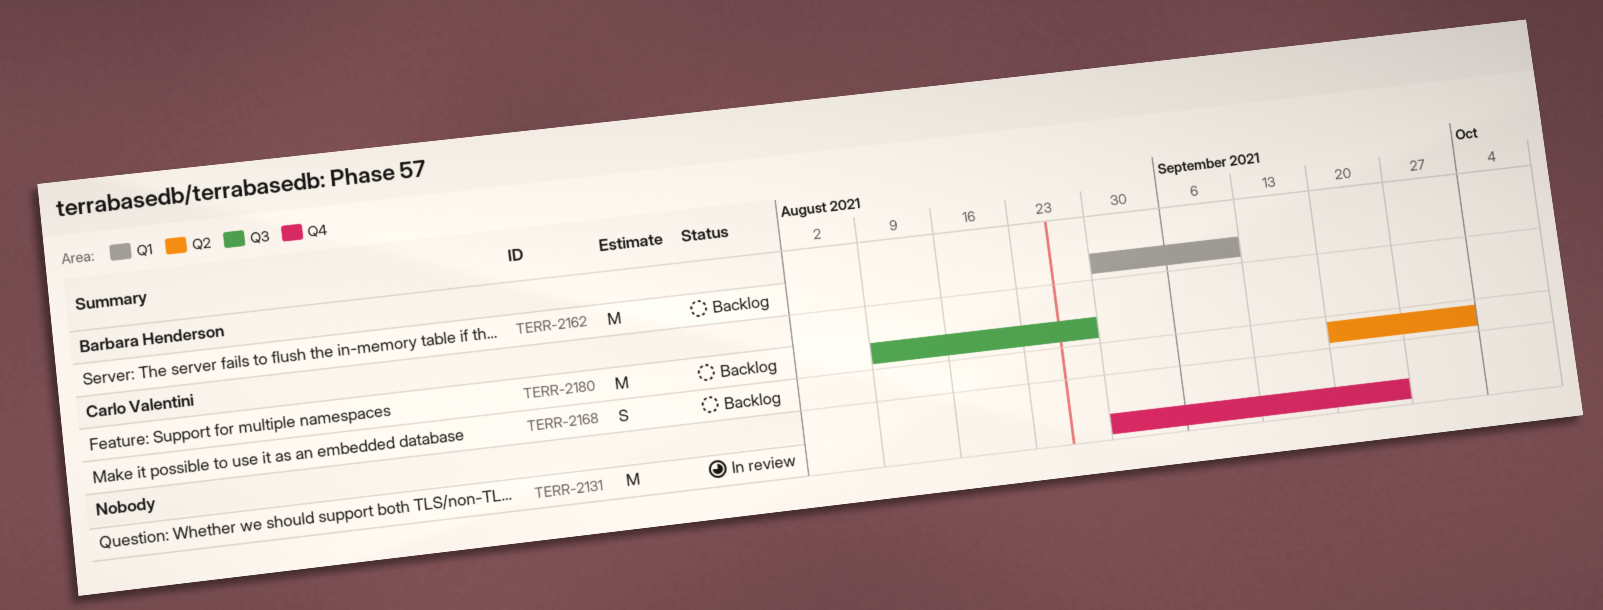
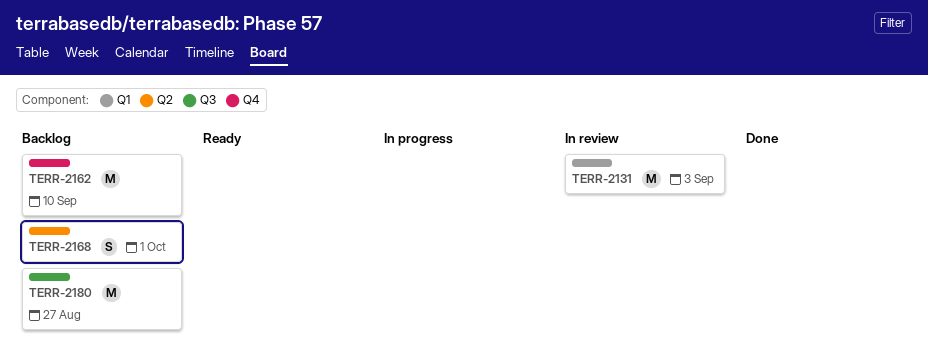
TERR-2131, label: Q4 -> Q1
TERR-2131, due: Sep 24 -> Sep 3
TERR-2162, label: Q1 -> Q4

